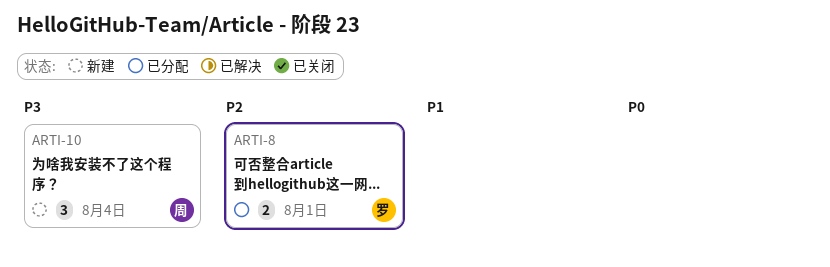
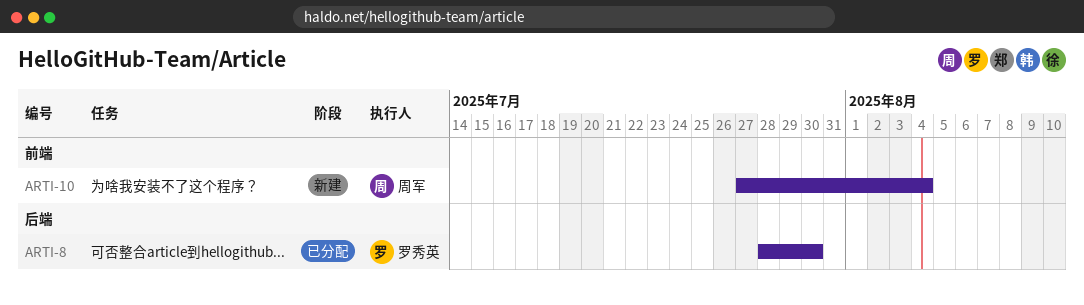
ARTI-8, due: Aug 1 -> Jul 30

